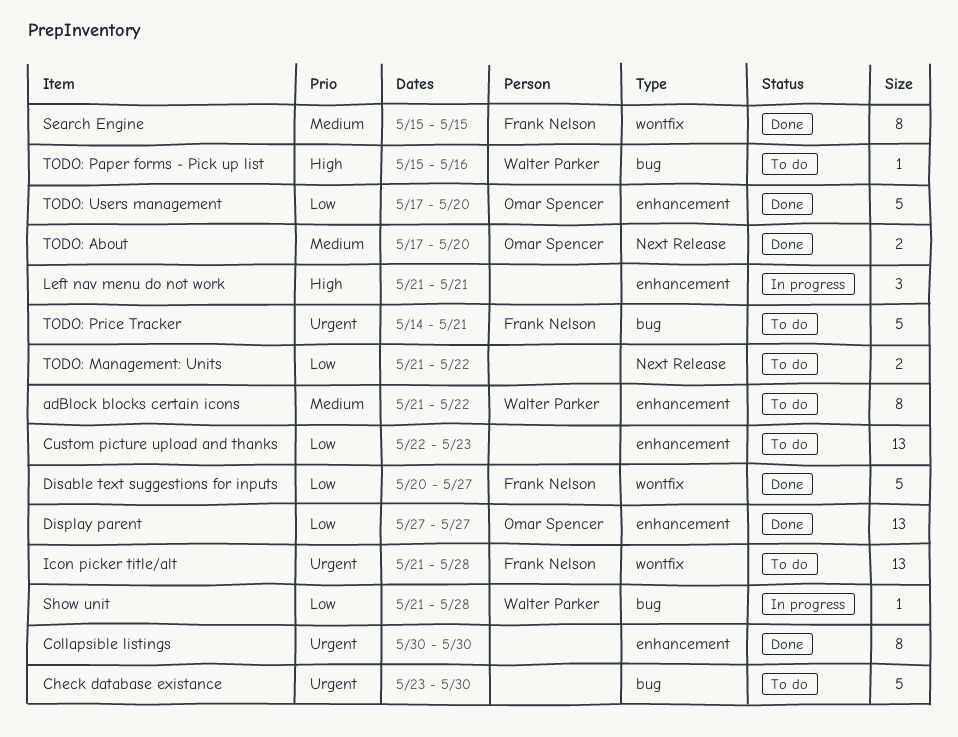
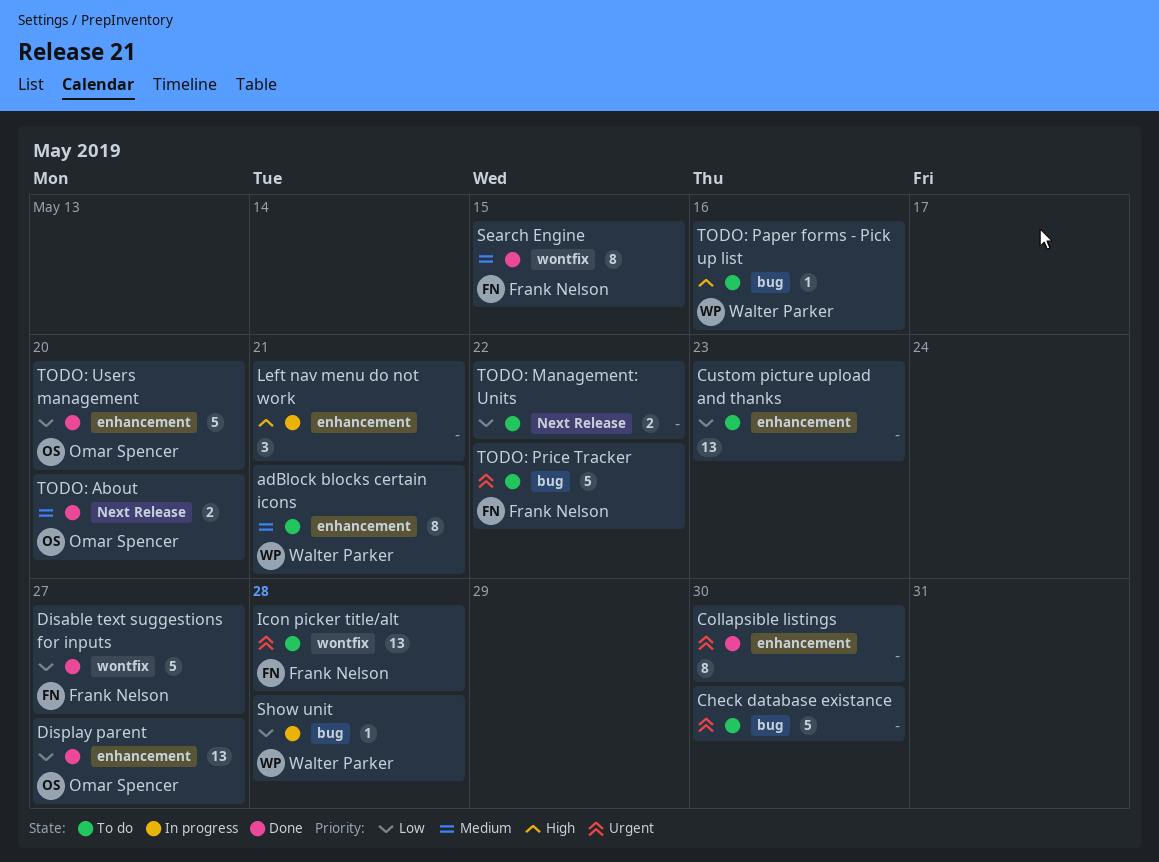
adBlock blocks certain icons, due: May 22 -> May 21
TODO: Price Tracker, due: May 21 -> May 22

